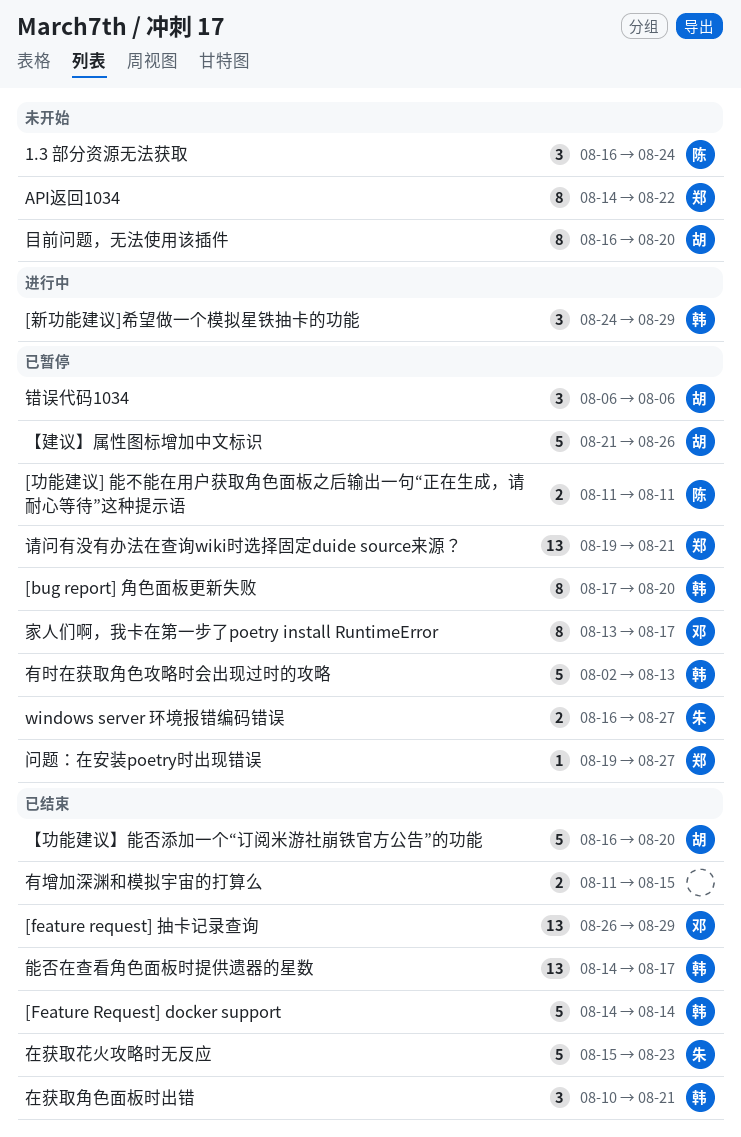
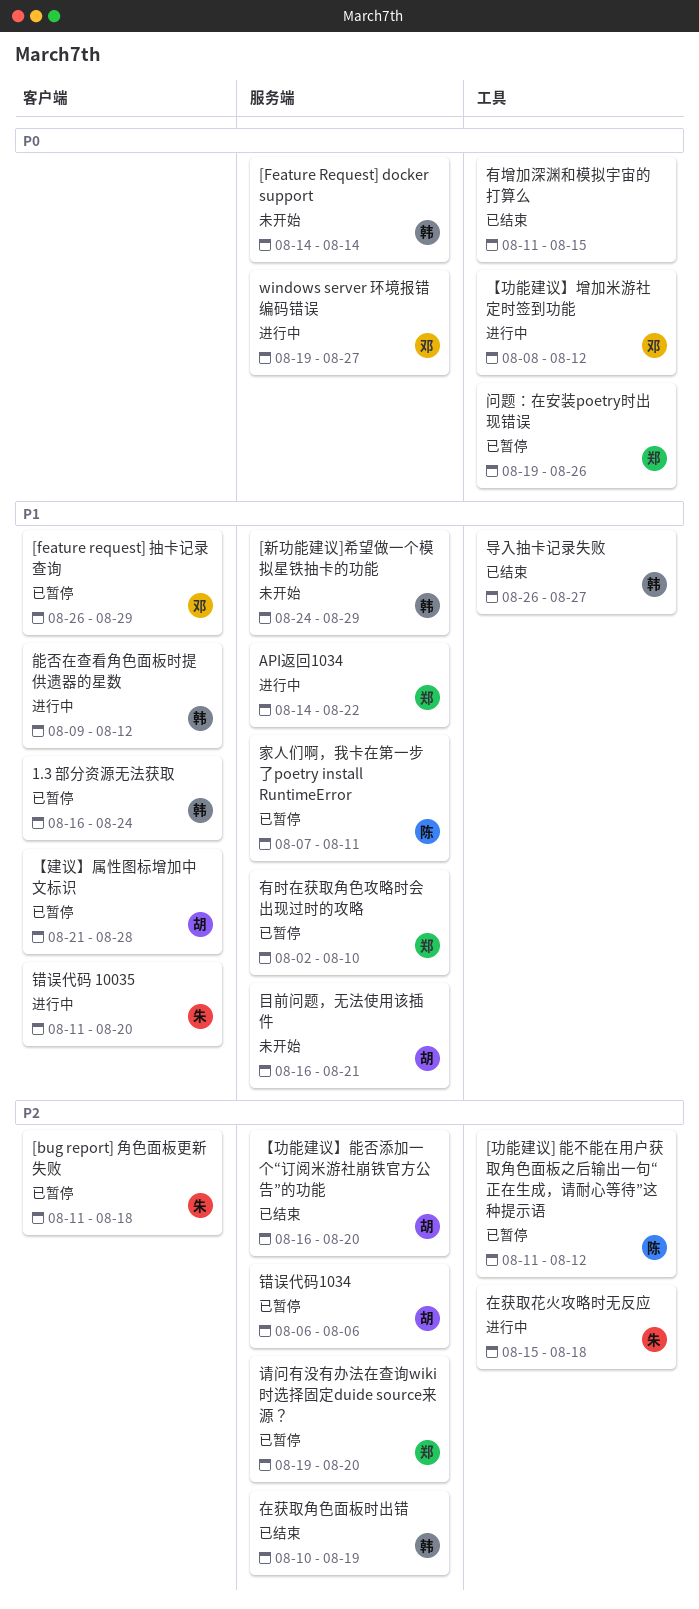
1.3 部分资源无法获取, status: 未开始 -> 已暂停
1.3 部分资源无法获取, owner: 陈 -> 韩
[bug report] 角色面板更新失败, owner: 韩 -> 朱
[bug report] 角色面板更新失败, start: Aug 17 -> Aug 11
[bug report] 角色面板更新失败, due: Aug 20 -> Aug 18
[Feature Request] docker support, status: 已结束 -> 未开始
[feature request] 抽卡记录查询, status: 已结束 -> 已暂停
[功能建议] 能不能在用户获取角色面板之后输出一句“正在生成，请耐心等待”这种提示语, due: Aug 11 -> Aug 12
[新功能建议]希望做一个模拟星铁抽卡的功能, status: 进行中 -> 未开始
API返回1034, status: 未开始 -> 进行中
windows server 环境报错编码错误, status: 已暂停 -> 进行中
windows server 环境报错编码错误, owner: 朱 -> 邓
windows server 环境报错编码错误, start: Aug 16 -> Aug 19
【功能建议】增加米游社定时签到功能: none -> present
【建议】属性图标增加中文标识, due: Aug 26 -> Aug 28
在获取花火攻略时无反应, status: 已结束 -> 进行中
在获取花火攻略时无反应, due: Aug 23 -> Aug 18
在获取角色面板时出错, due: Aug 21 -> Aug 19
家人们啊，我卡在第一步了poetry install RuntimeError, owner: 邓 -> 陈
家人们啊，我卡在第一步了poetry install RuntimeError, start: Aug 13 -> Aug 7
家人们啊，我卡在第一步了poetry install RuntimeError, due: Aug 17 -> Aug 11
导入抽卡记录失败: none -> present
有时在获取角色攻略时会出现过时的攻略, owner: 韩 -> 郑
有时在获取角色攻略时会出现过时的攻略, due: Aug 13 -> Aug 10
目前问题，无法使用该插件, due: Aug 20 -> Aug 21
能否在查看角色面板时提供遗器的星数, status: 已结束 -> 进行中
能否在查看角色面板时提供遗器的星数, start: Aug 14 -> Aug 9
能否在查看角色面板时提供遗器的星数, due: Aug 17 -> Aug 12
请问有没有办法在查询wiki时选择固定duide source来源？, due: Aug 21 -> Aug 20
错误代码 10035: none -> present
问题：在安装poetry时出现错误, due: Aug 27 -> Aug 26

